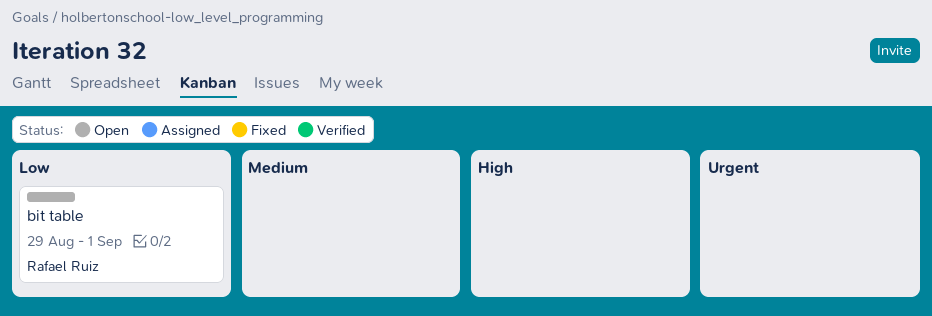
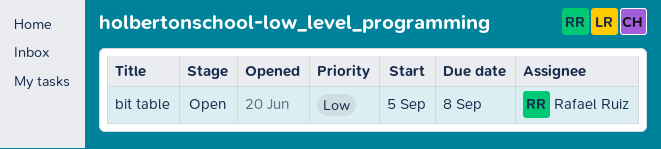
bit table, start: Aug 29 -> Sep 5
bit table, due: Sep 1 -> Sep 8

